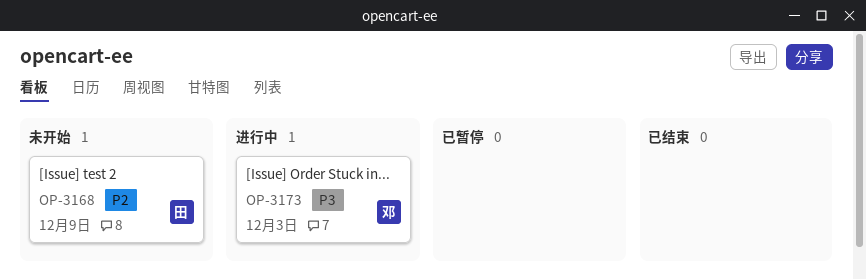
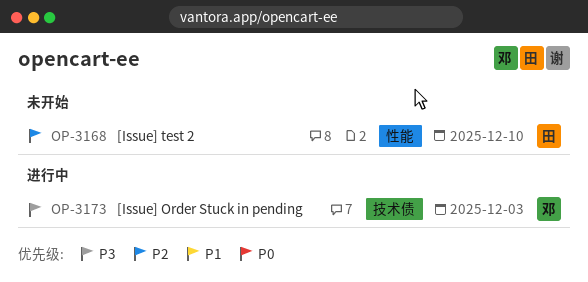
OP-3168, due: Dec 9 -> Dec 10

